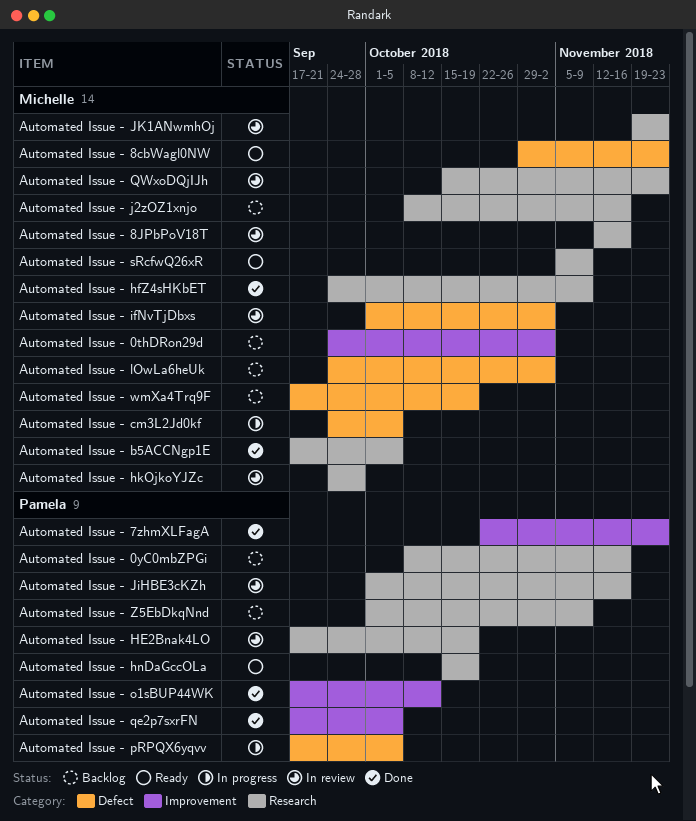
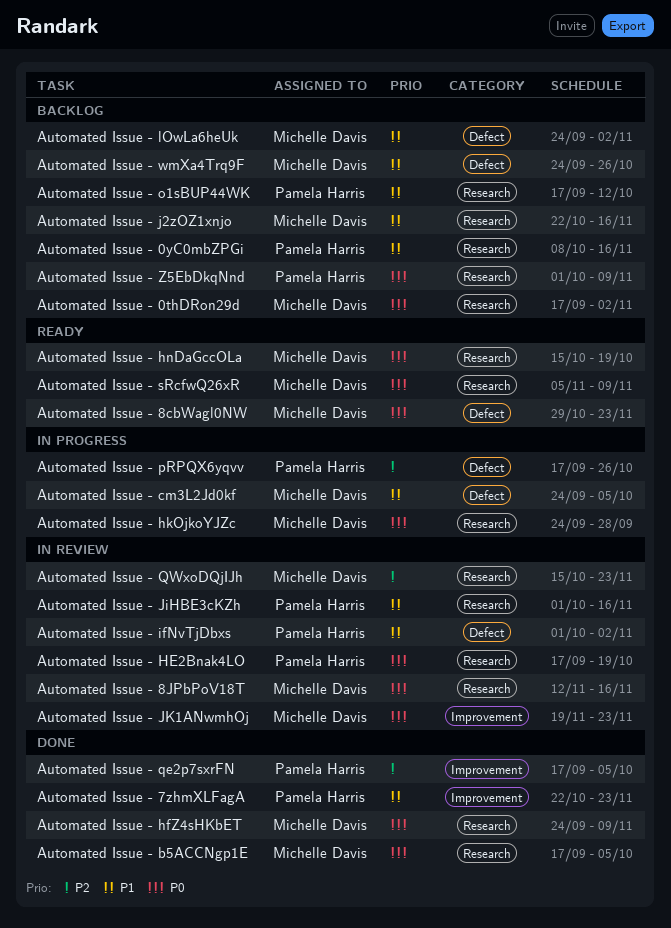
Automated Issue - 0thDRon29d, label: Improvement -> Research
Automated Issue - 0thDRon29d, start: Sep 24 -> Sep 17
Automated Issue - hkOjkoYJZc, status: In review -> In progress
Automated Issue - hnDaGccOLa, owner: Pamela Harris -> Michelle Davis
Automated Issue - ifNvTjDbxs, owner: Michelle Davis -> Pamela Harris
Automated Issue - j2zOZ1xnjo, start: Oct 8 -> Oct 22
Automated Issue - JK1ANwmhOj, label: Research -> Improvement
Automated Issue - o1sBUP44WK, status: Done -> Backlog
Automated Issue - o1sBUP44WK, label: Improvement -> Research
Automated Issue - pRPQX6yqvv, due: Oct 5 -> Oct 26
Automated Issue - wmXa4Trq9F, start: Sep 17 -> Sep 24
Automated Issue - wmXa4Trq9F, due: Oct 19 -> Oct 26

